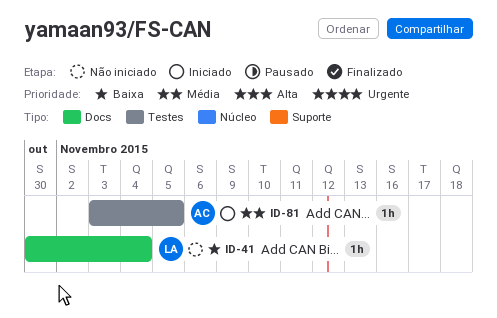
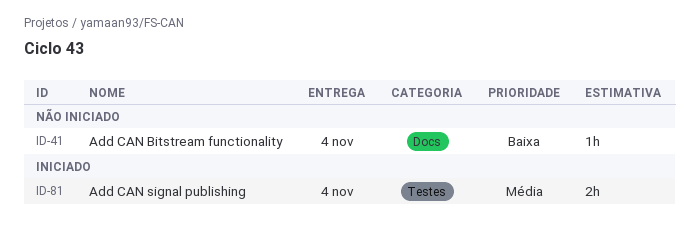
ID-81, estimate: 1h -> 2h
ID-81, due: Nov 5 -> Nov 4

